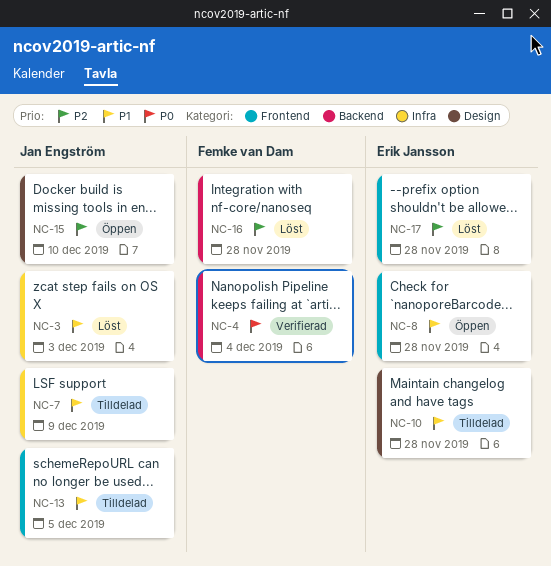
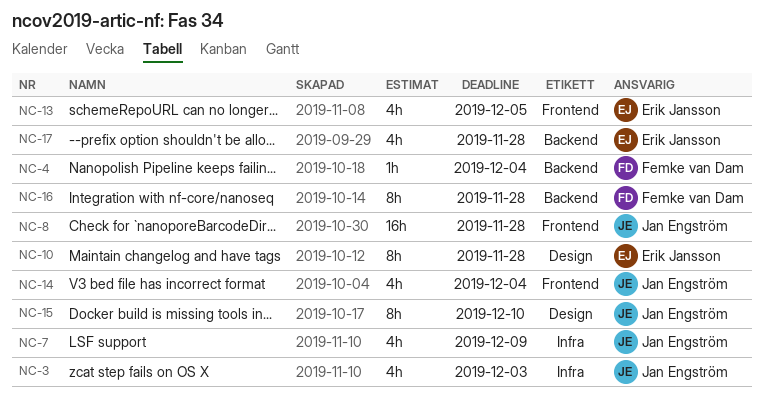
NC-8, owner: Erik Jansson -> Jan Engström
NC-13, owner: Jan Engström -> Erik Jansson
NC-14: none -> present
NC-17, label: Frontend -> Backend

